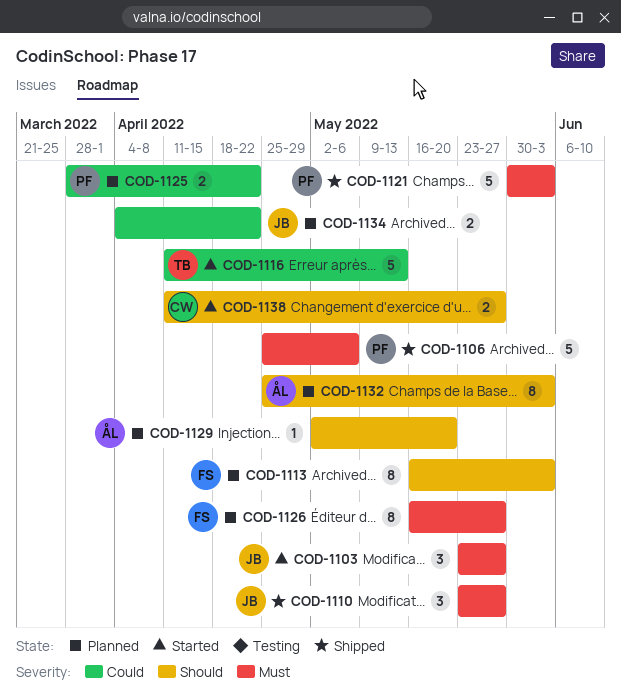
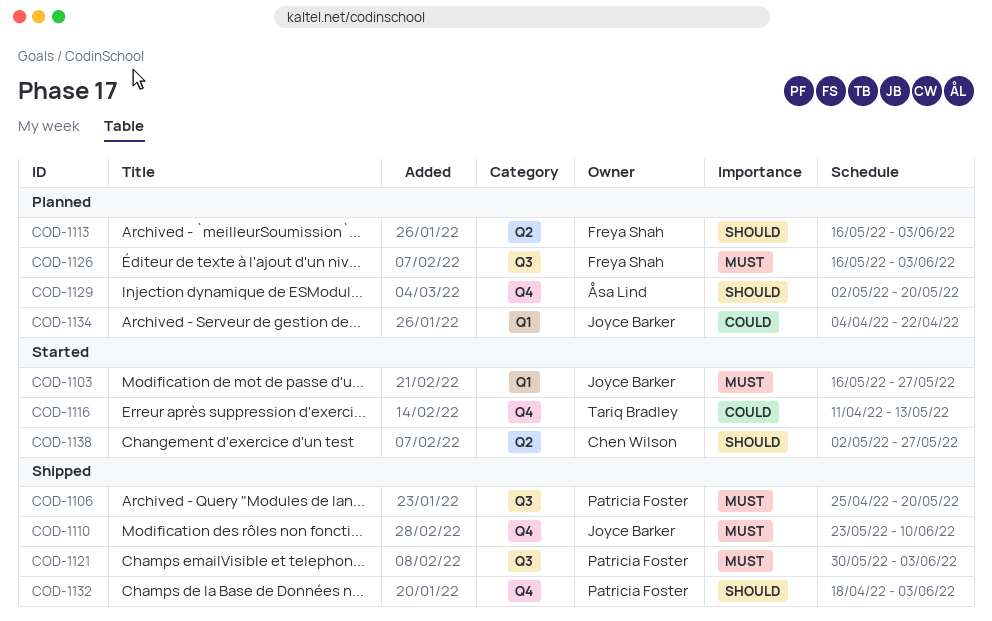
COD-1103, start: May 23 -> May 16
COD-1106, due: May 6 -> May 20
COD-1110, due: May 27 -> Jun 10
COD-1125: present -> none
COD-1126, due: May 27 -> Jun 3
COD-1132, status: Planned -> Shipped
COD-1132, owner: Åsa Lind -> Patricia Foster
COD-1132, start: Apr 25 -> Apr 18
COD-1138, start: Apr 11 -> May 2

